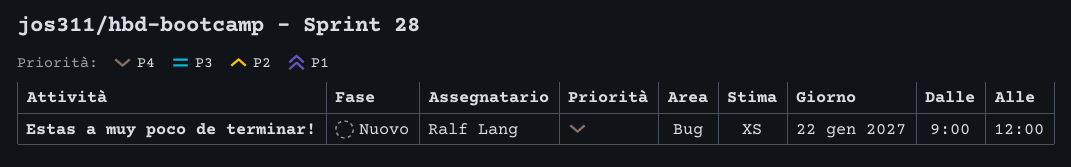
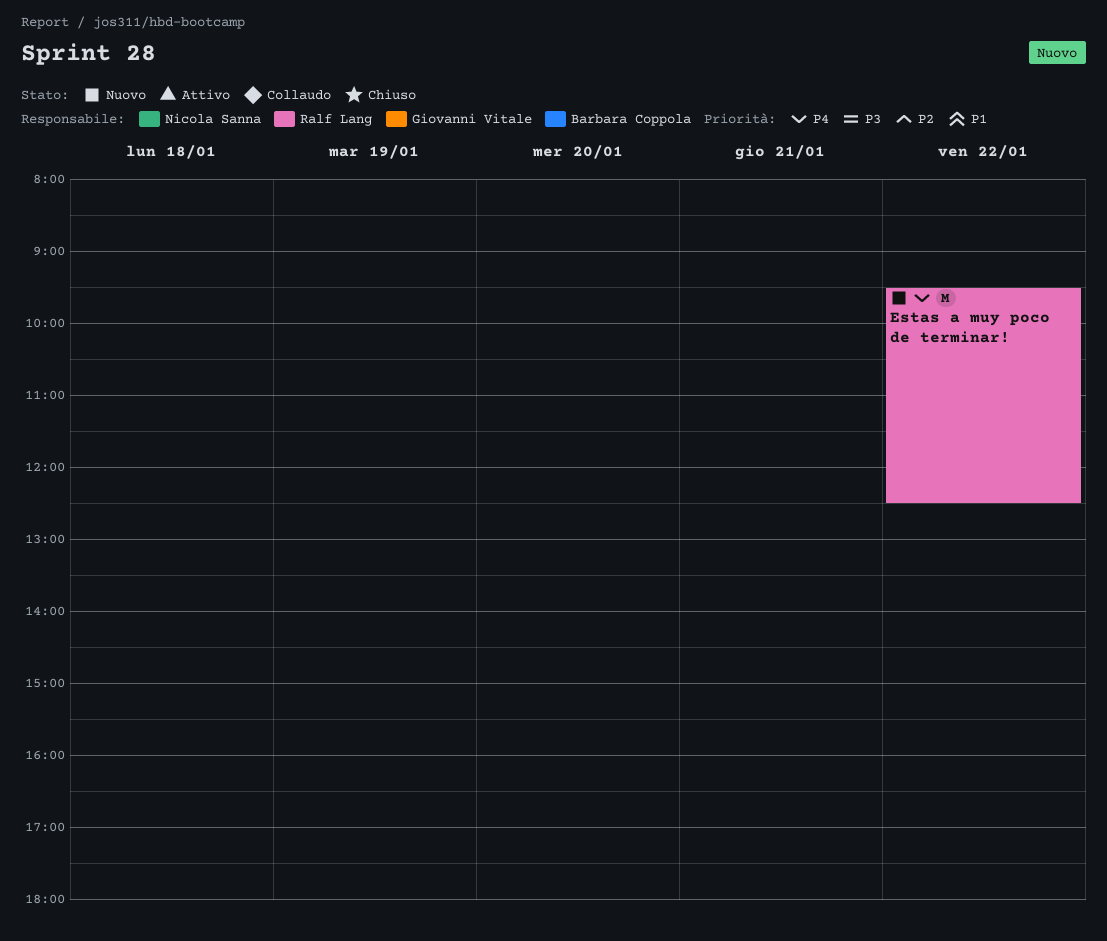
Estas a muy poco de terminar!, estimate: XS -> M
Estas a muy poco de terminar!, begins: 09:00 -> 09:30
Estas a muy poco de terminar!, ends: 12:00 -> 12:30

